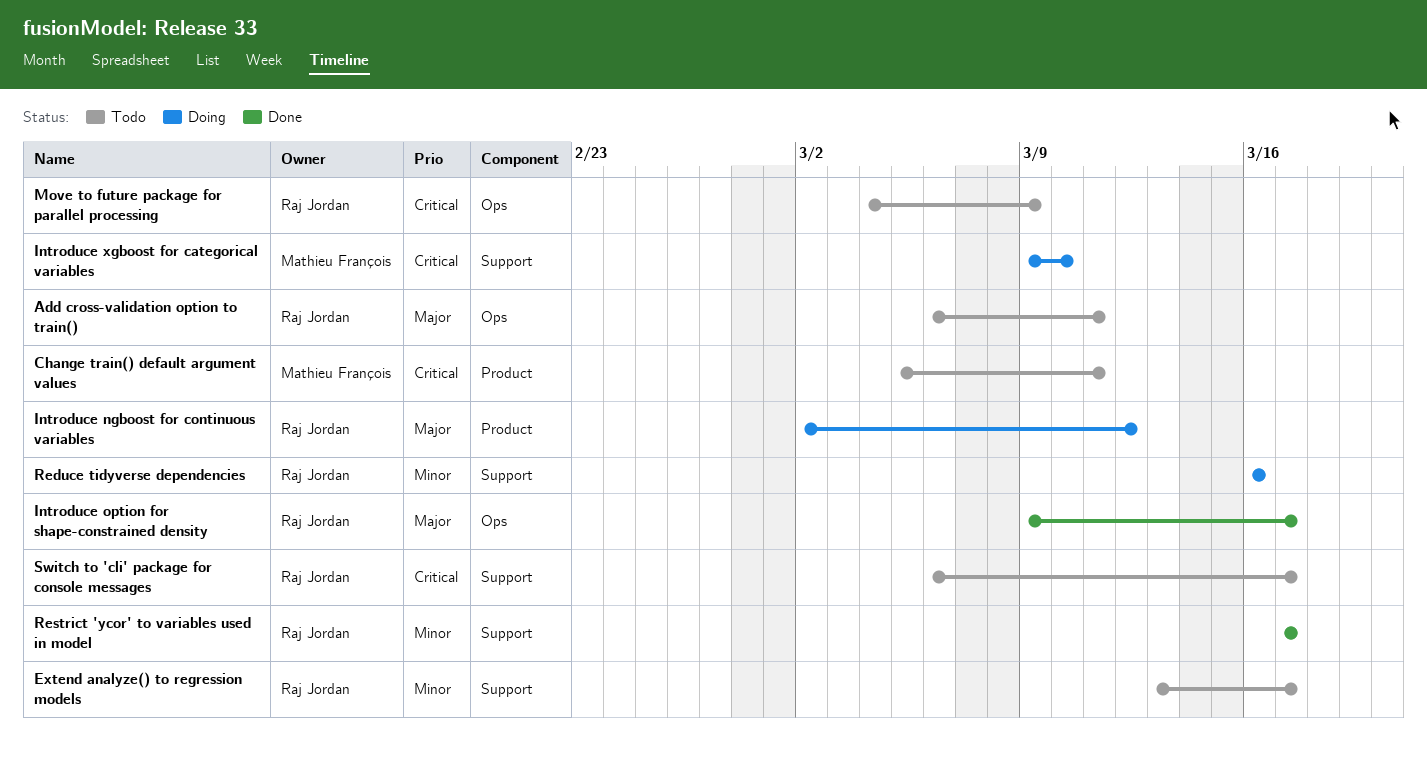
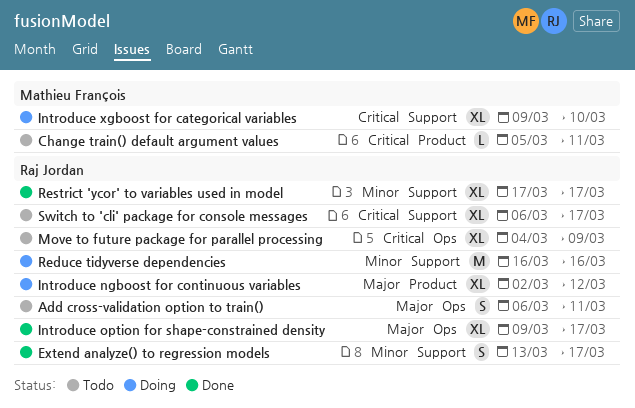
Extend analyze() to regression models, status: Todo -> Done

